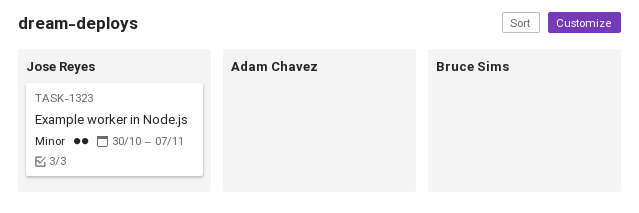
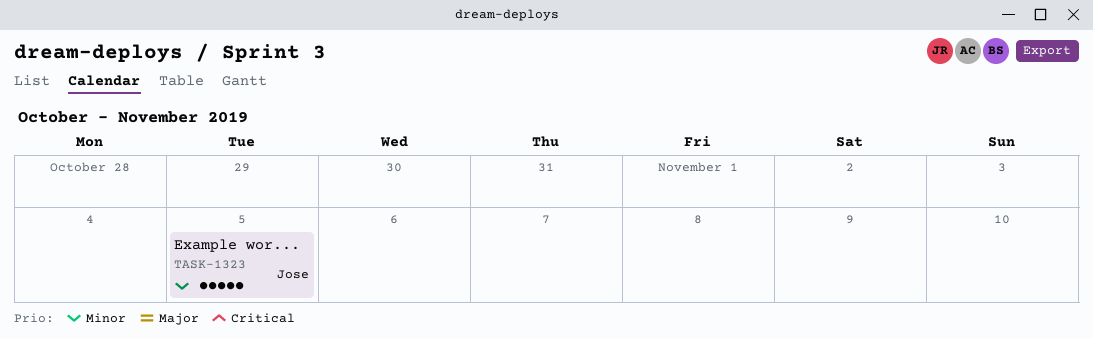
TASK-1323, estimate: 2 -> 5
TASK-1323, due: Nov 7 -> Nov 5

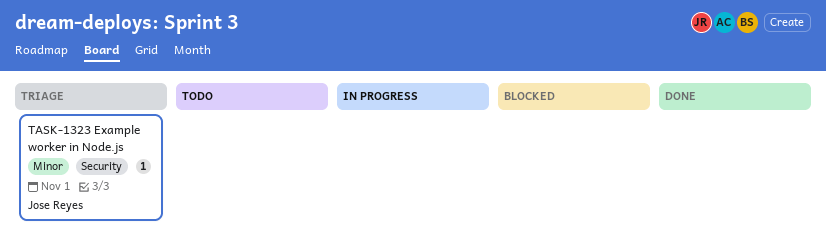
TASK-1323, estimate: 5 -> 1
TASK-1323, due: Nov 5 -> Nov 1

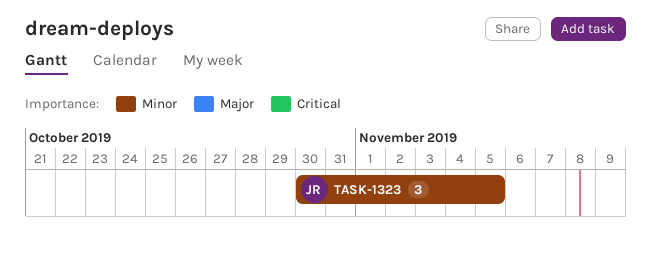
TASK-1323, estimate: 1 -> 3
TASK-1323, due: Nov 1 -> Nov 5

